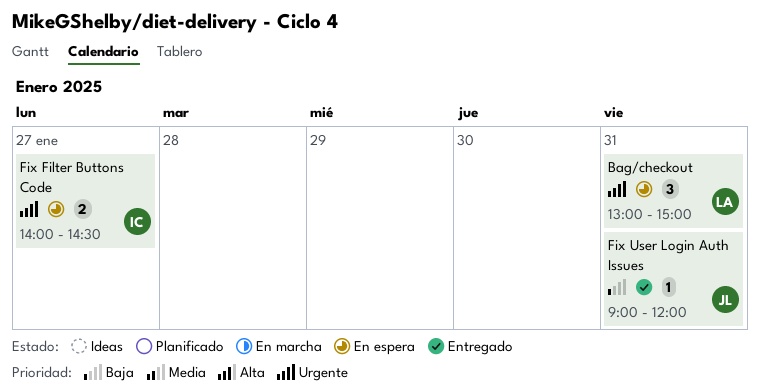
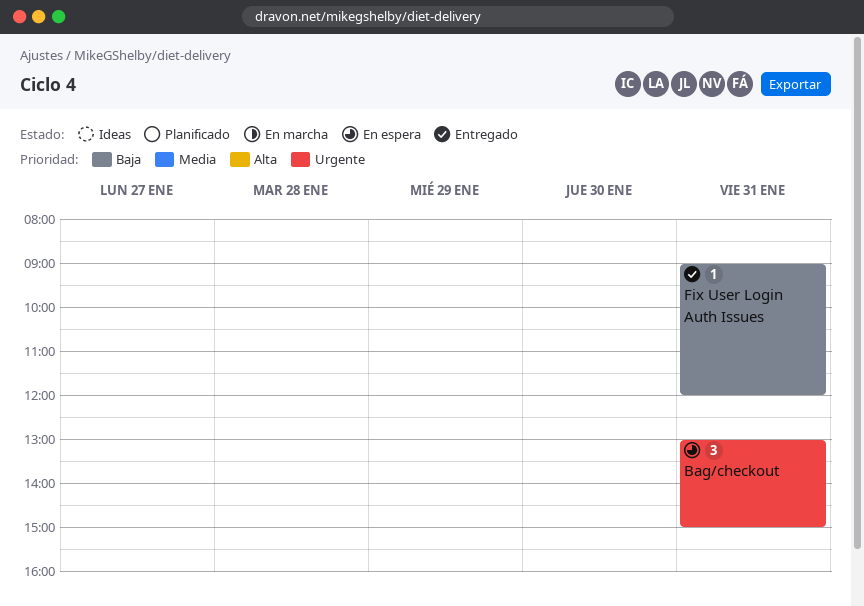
Fix Filter Buttons Code: present -> none

